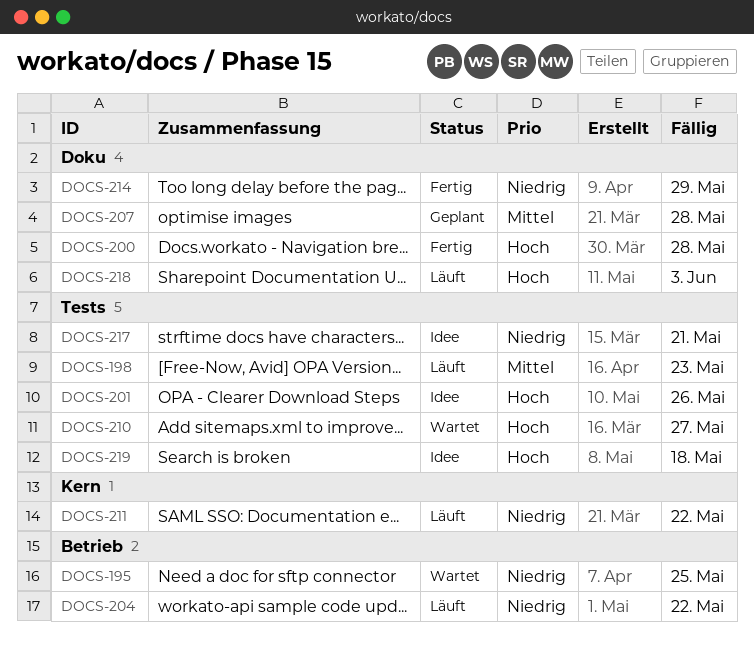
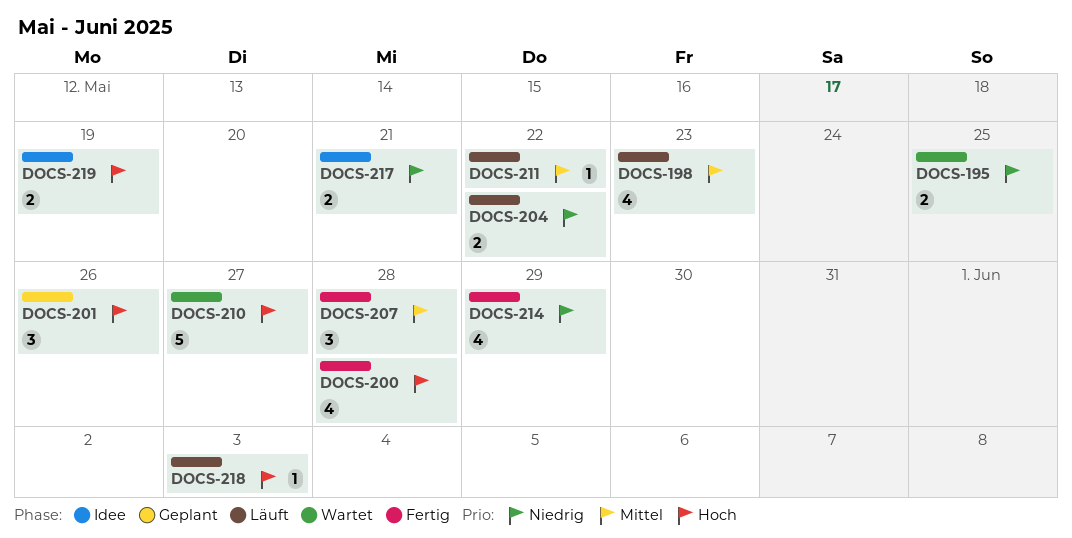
DOCS-201, status: Idee -> Geplant
DOCS-207, status: Geplant -> Fertig
DOCS-211, priority: Niedrig -> Mittel
DOCS-219, due: May 18 -> May 19

